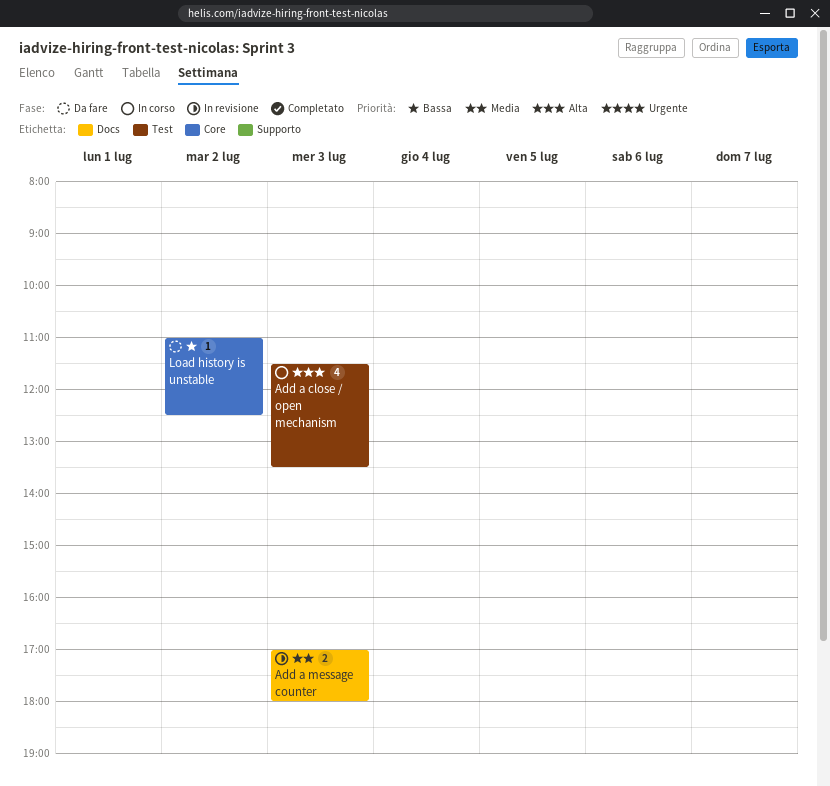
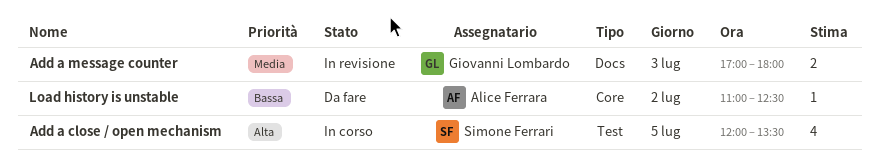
Add a close / open mechanism, day: Jul 3 -> Jul 5
Add a close / open mechanism, begins: 11:30 -> 12:00

